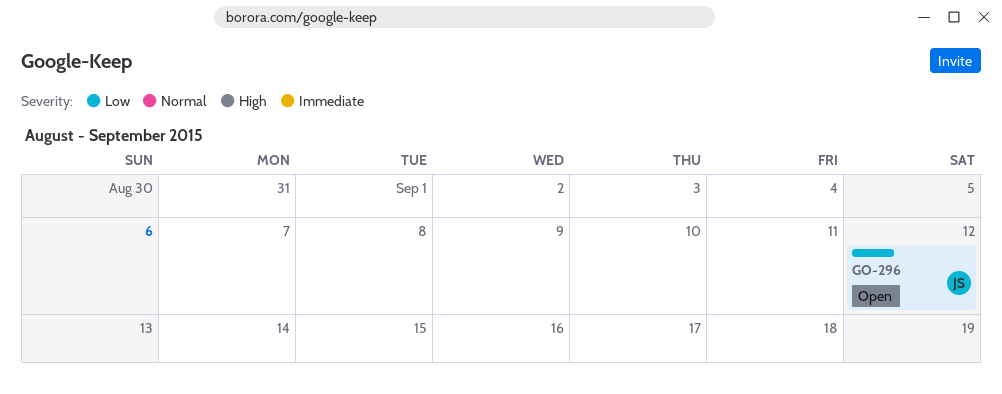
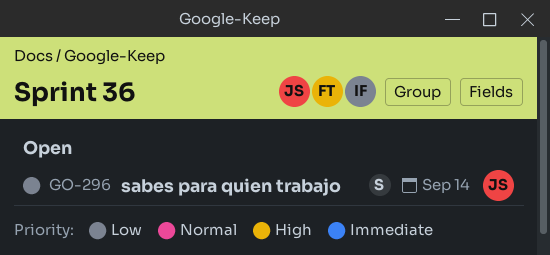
GO-296, due: Sep 12 -> Sep 14

